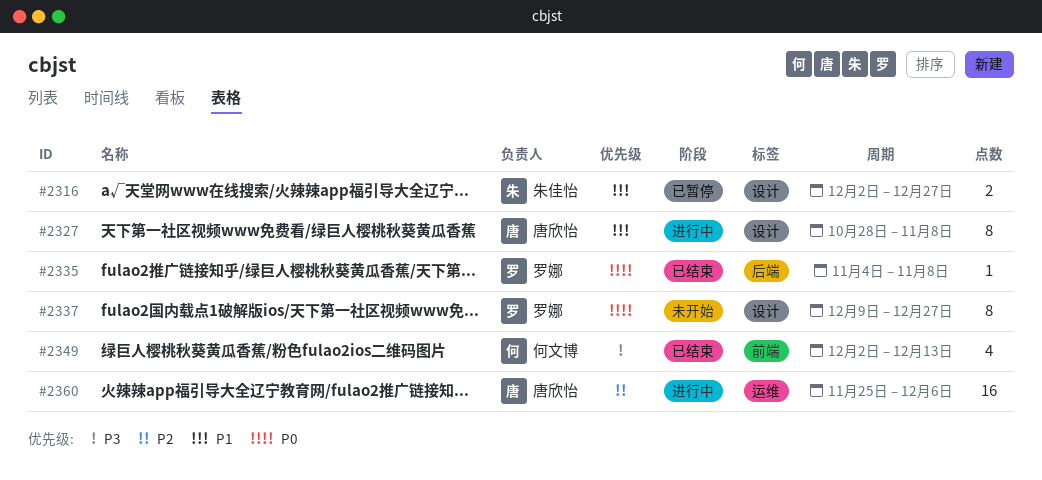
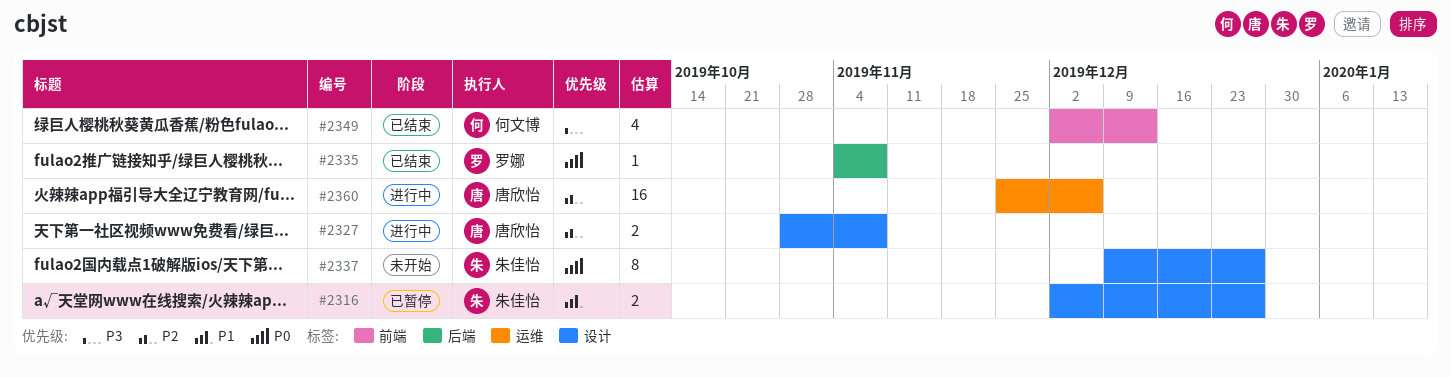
#2327, priority: P1 -> P2
#2327, estimate: 8 -> 2
#2337, owner: 罗娜 -> 朱佳怡

